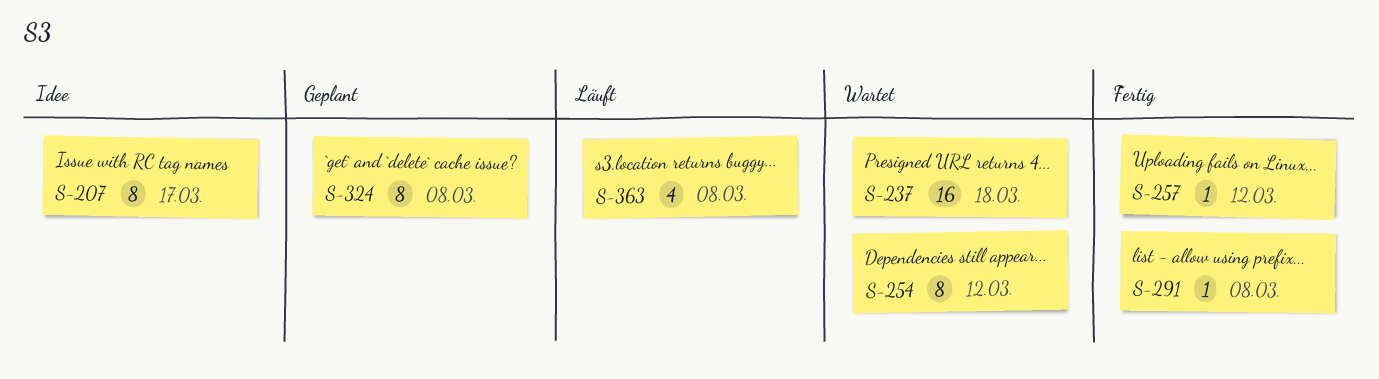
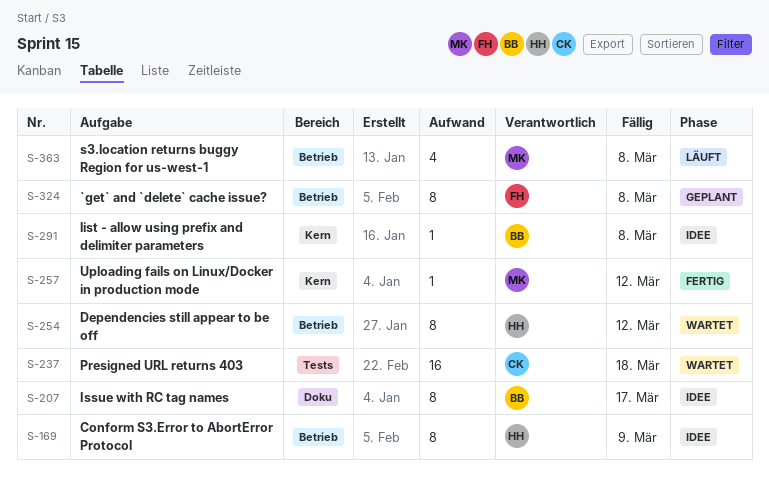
S-169: none -> present
S-291, status: Fertig -> Idee

